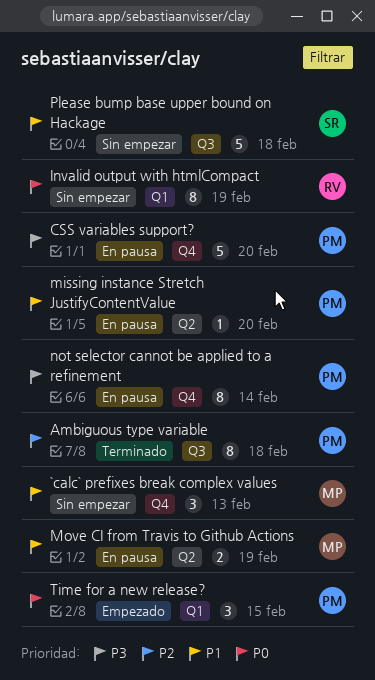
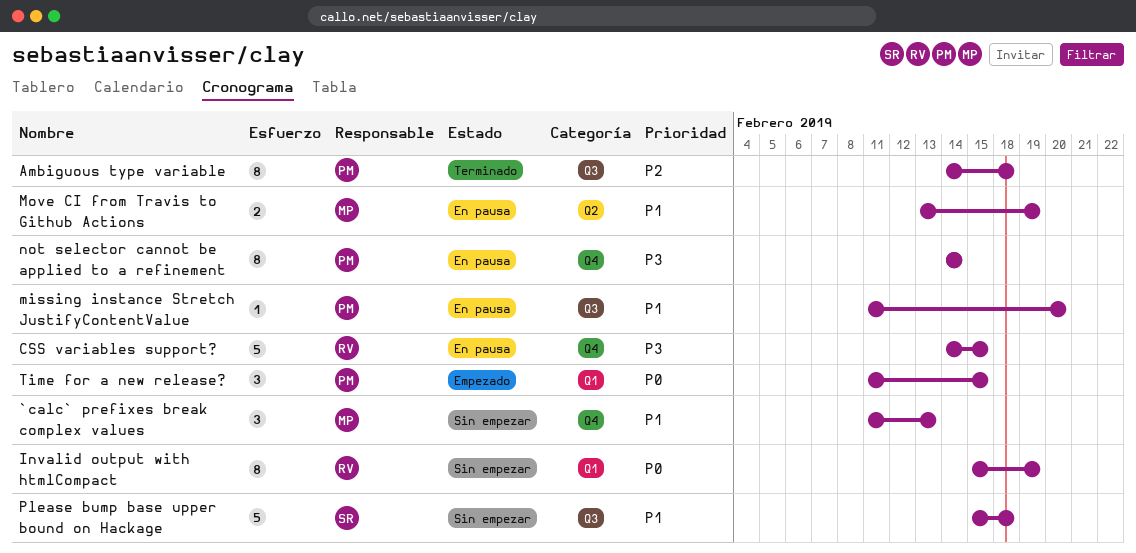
CSS variables support?, owner: PM -> RV
CSS variables support?, due: Feb 20 -> Feb 15
missing instance Stretch JustifyContentValue, label: Q2 -> Q3

